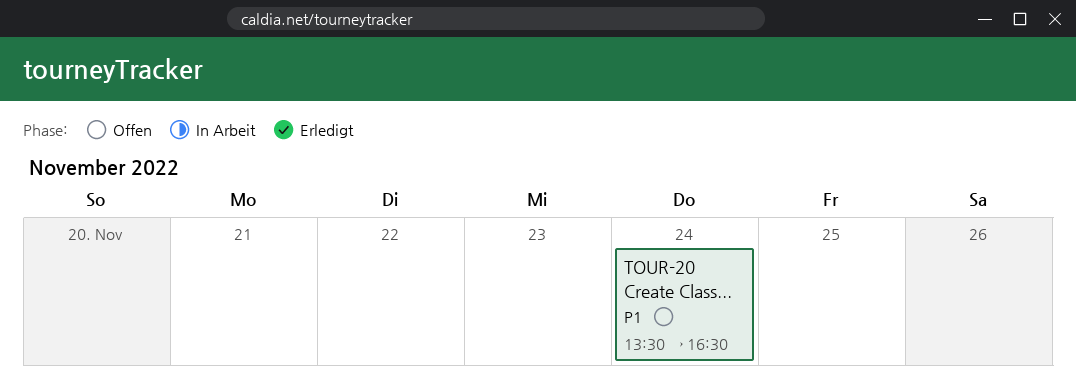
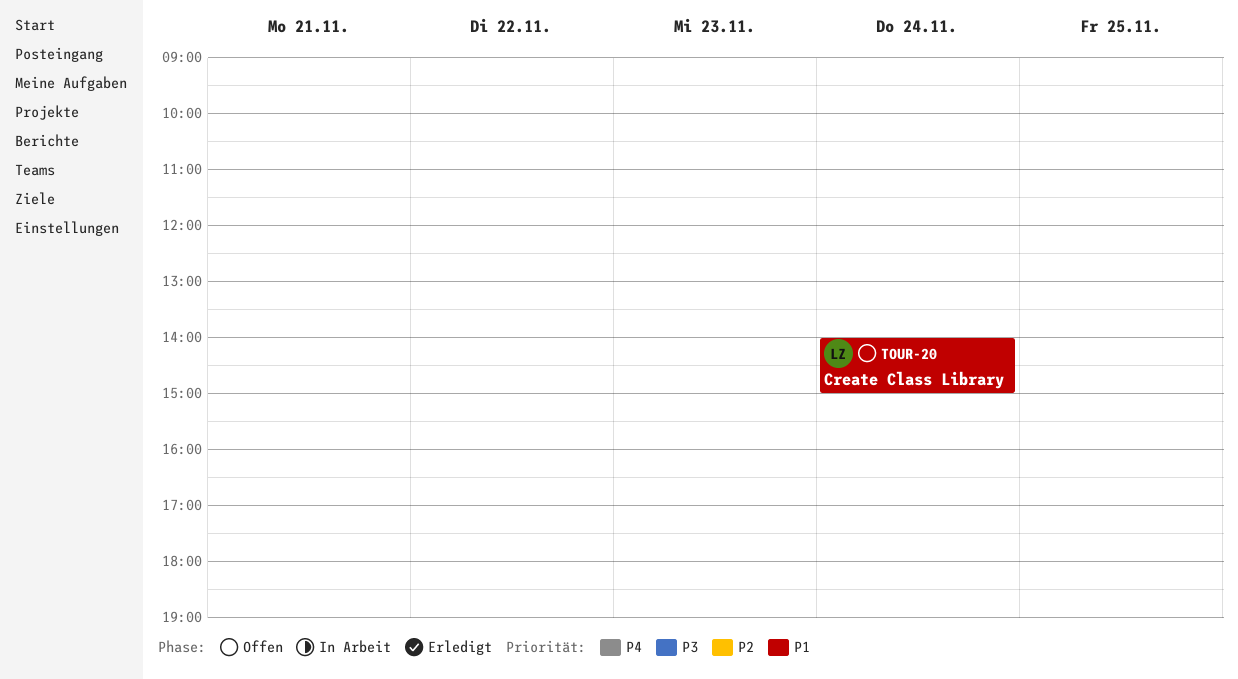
TOUR-20, begins: 13:30 -> 14:00
TOUR-20, ends: 16:30 -> 15:00

